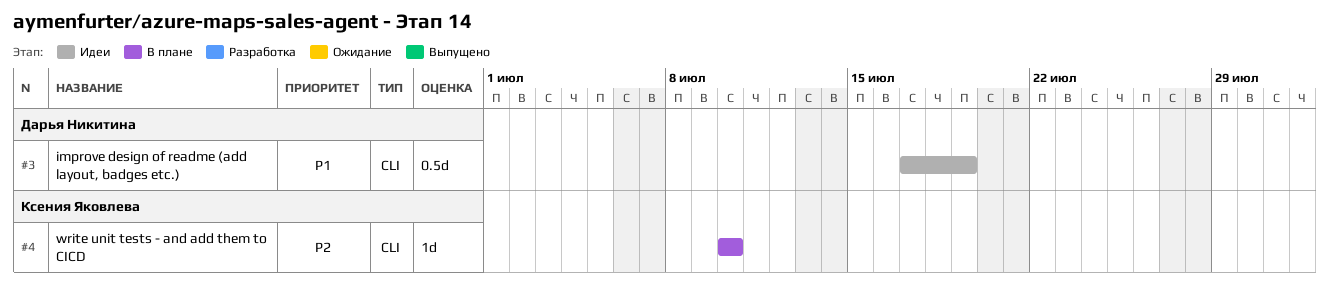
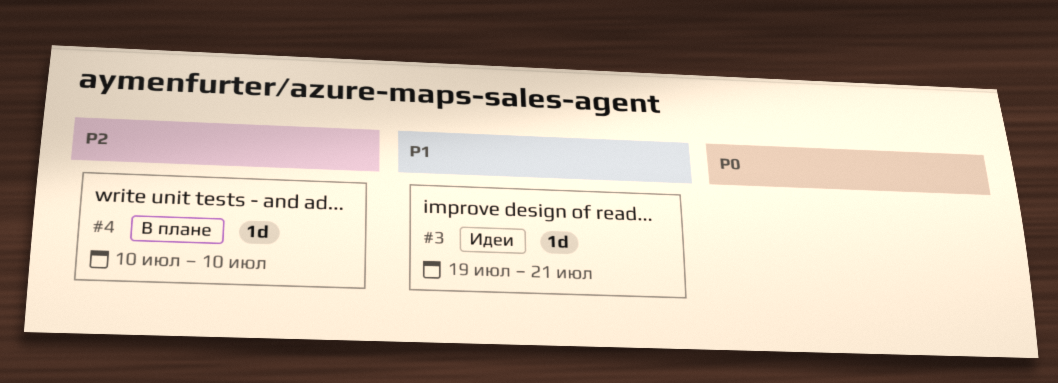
#3, estimate: 0.5d -> 1d
#3, start: Jul 17 -> Jul 19
#3, due: Jul 19 -> Jul 21

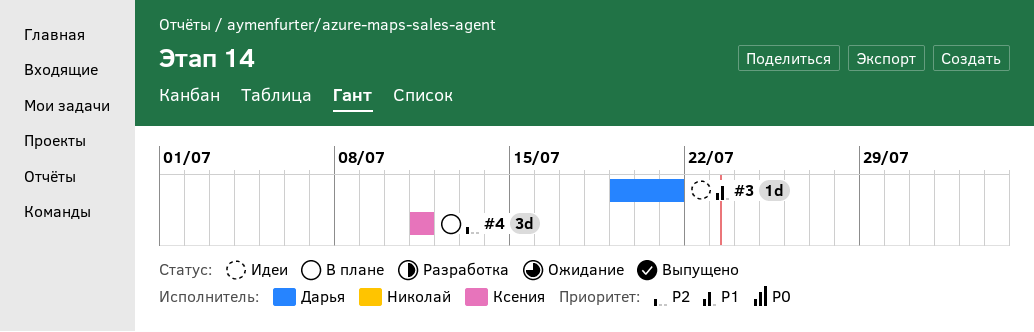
#4, estimate: 1d -> 3d
#4, start: Jul 10 -> Jul 11
#4, due: Jul 10 -> Jul 11

